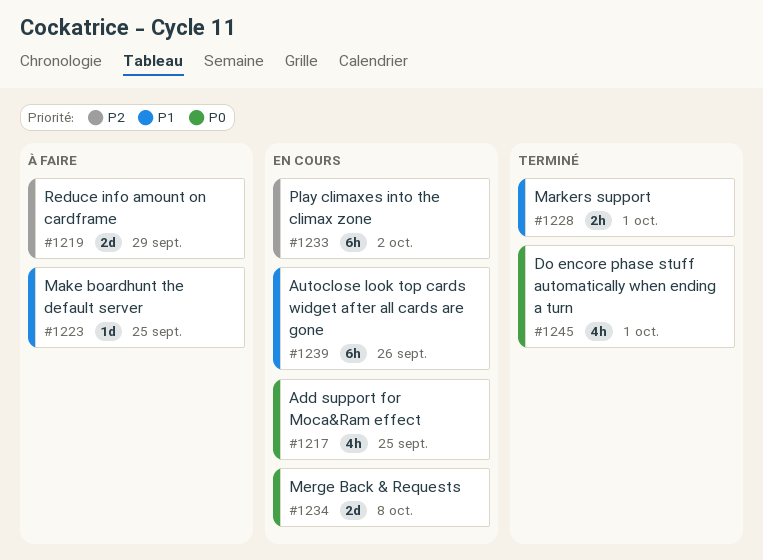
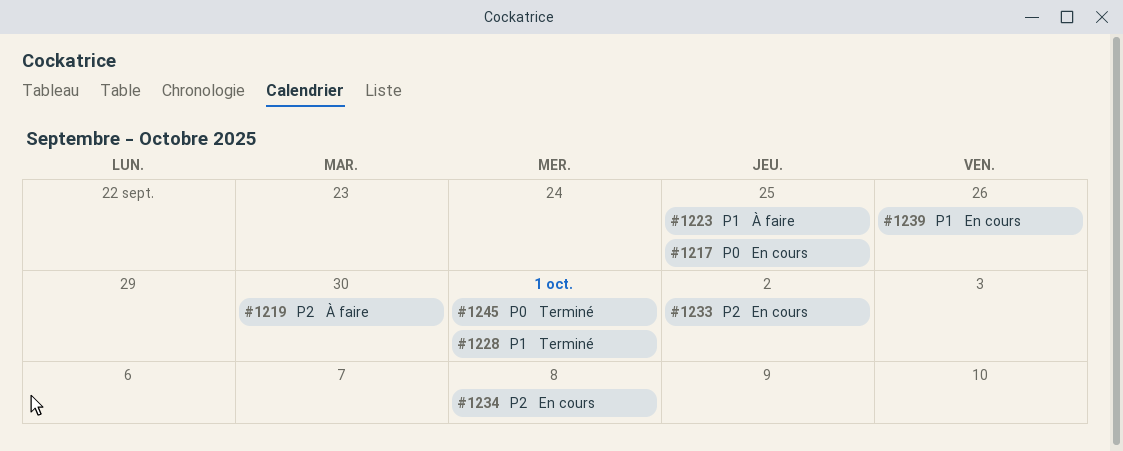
#1219, due: Sep 29 -> Sep 30
#1234, priority: P0 -> P2

